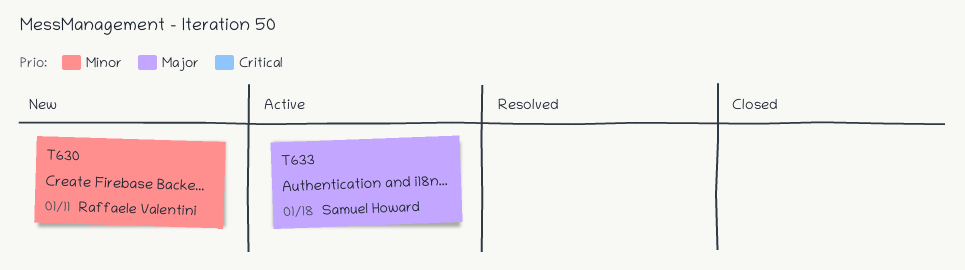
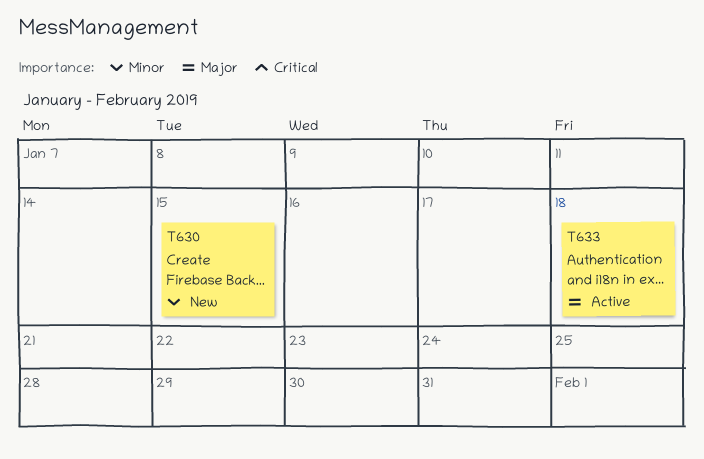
T630, due: Jan 11 -> Jan 15

